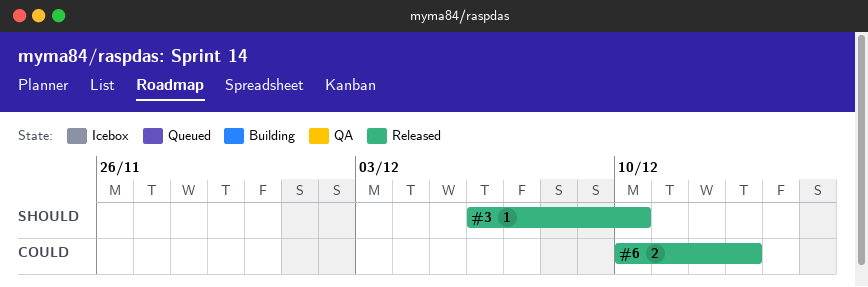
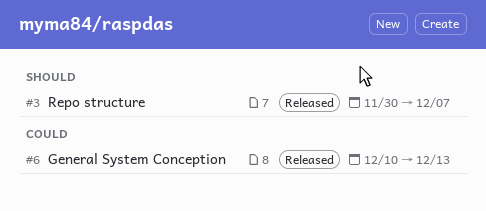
#3, start: Dec 6 -> Nov 30
#3, due: Dec 10 -> Dec 7

